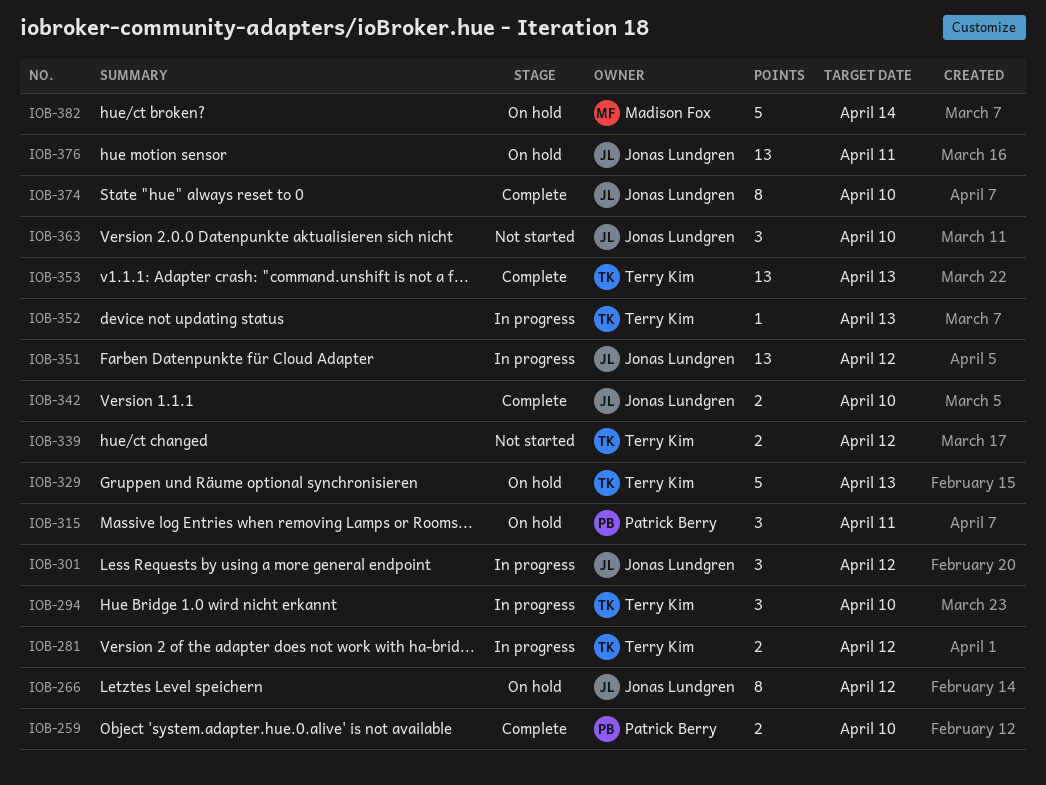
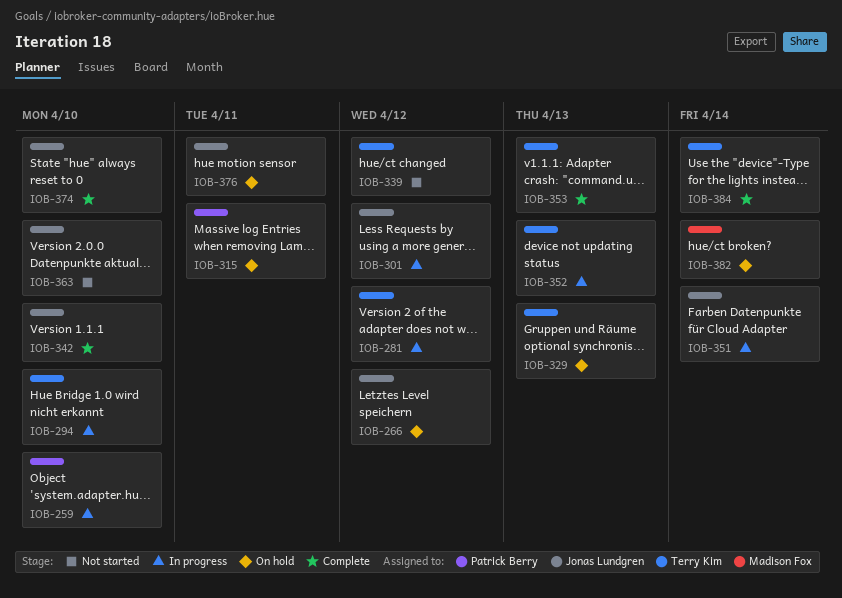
IOB-259, status: Complete -> In progress
IOB-351, due: Apr 12 -> Apr 14
IOB-384: none -> present

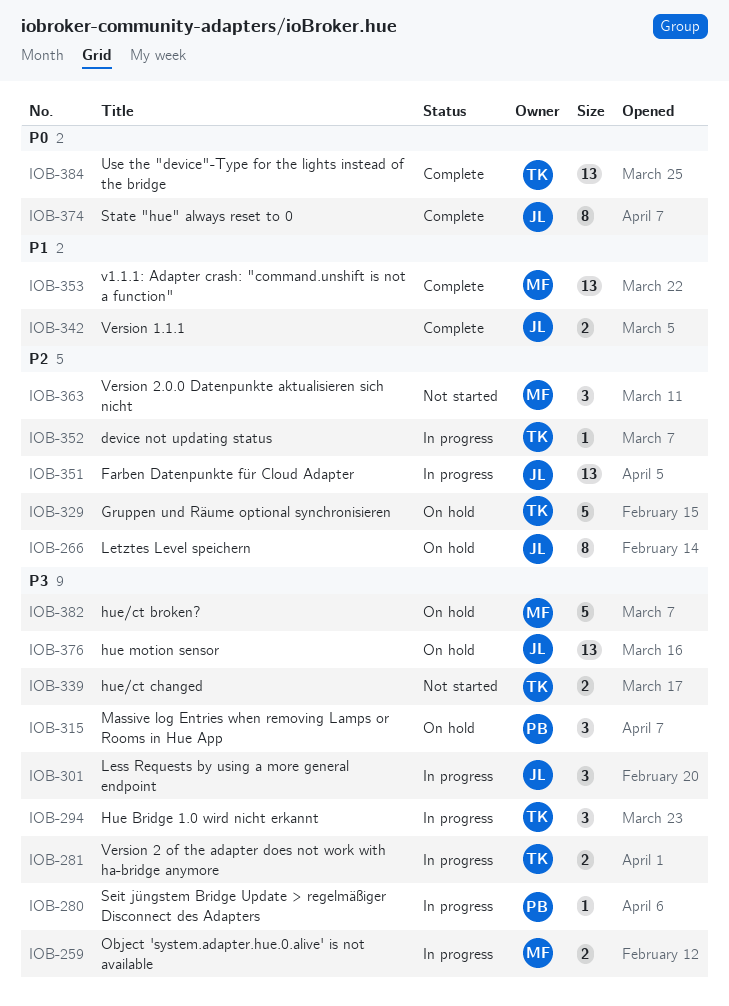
IOB-259, owner: Patrick Berry -> Madison Fox
IOB-280: none -> present
IOB-353, owner: Terry Kim -> Madison Fox
IOB-363, owner: Jonas Lundgren -> Madison Fox

